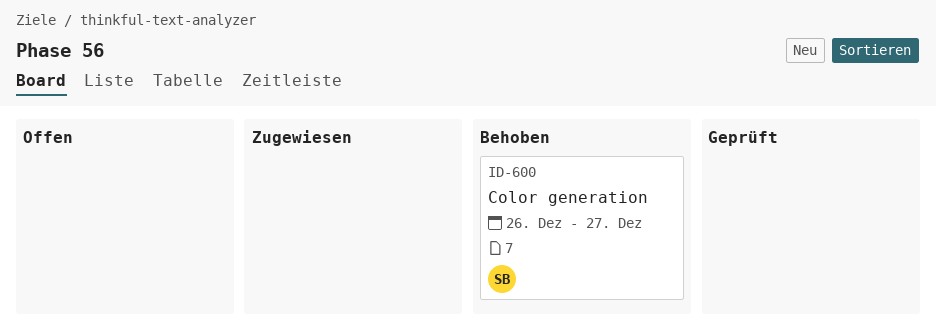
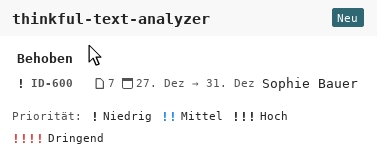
ID-600, start: Dec 26 -> Dec 27
ID-600, due: Dec 27 -> Dec 31

